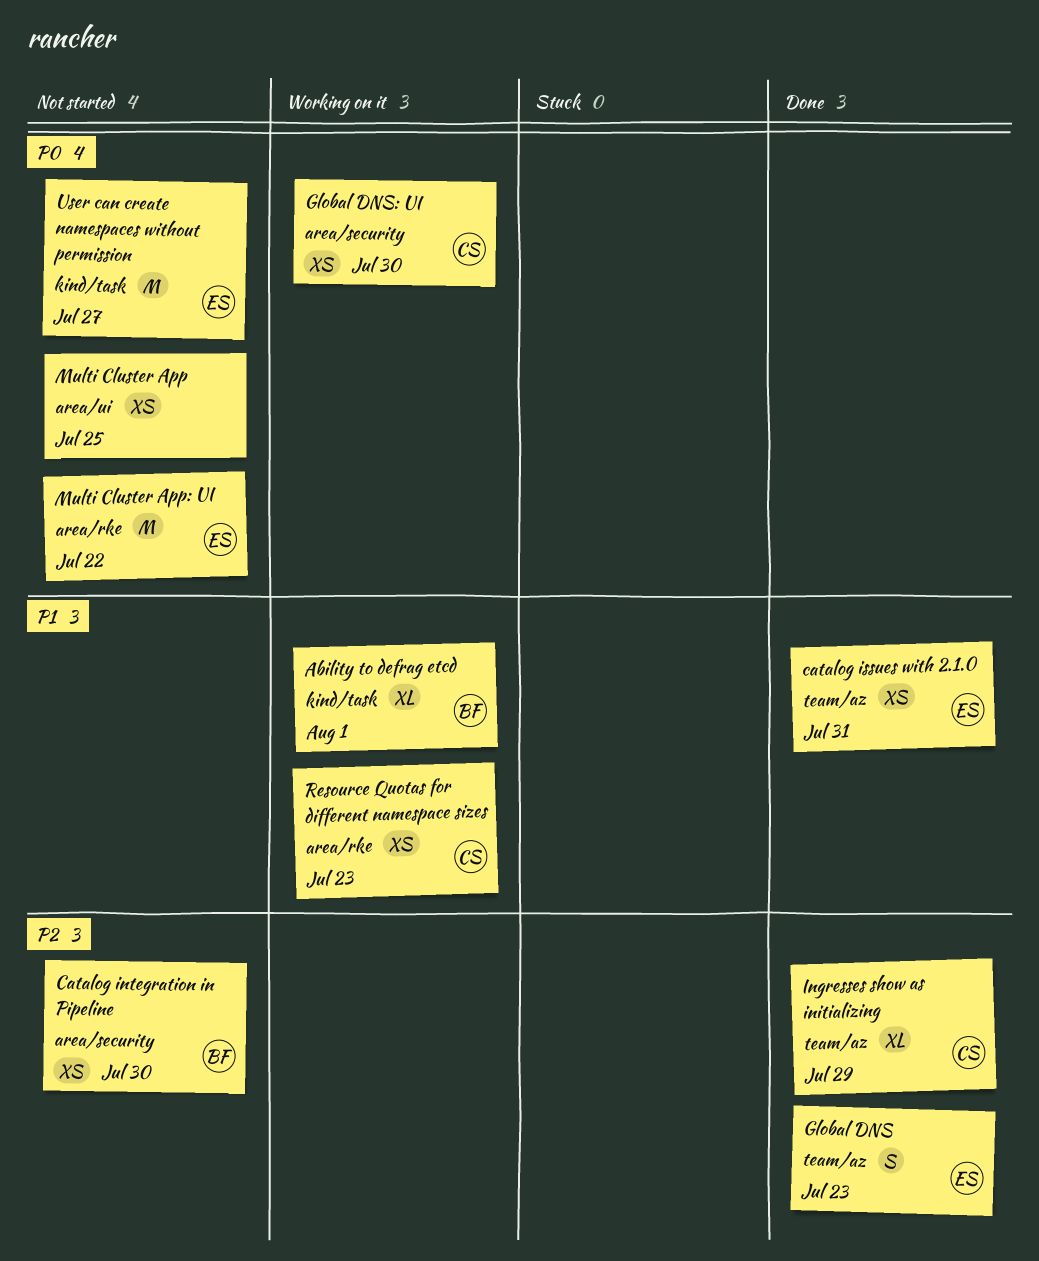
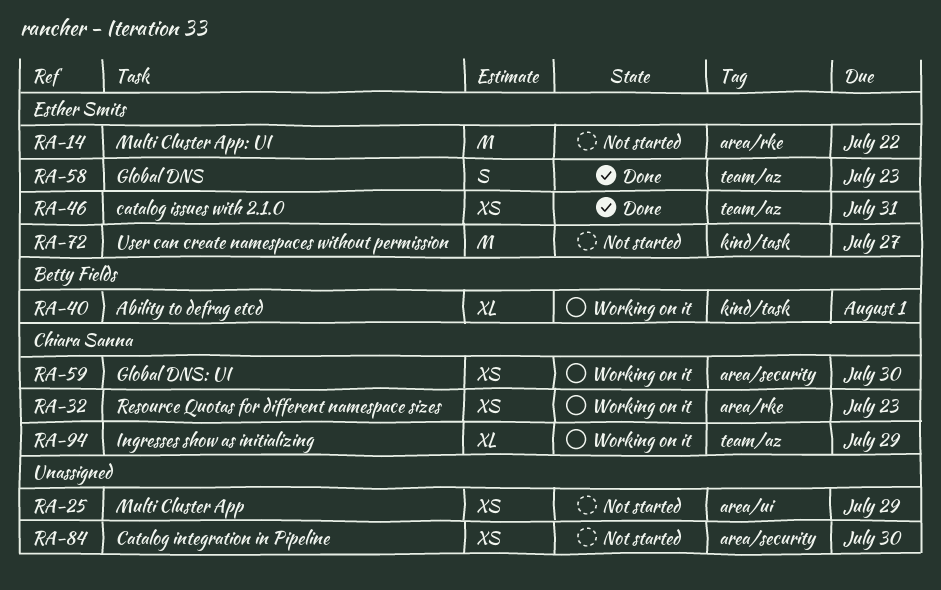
Catalog integration in Pipeline, owner: Betty Fields -> none
Ingresses show as initializing, status: Done -> Working on it
Multi Cluster App, due: Jul 25 -> Jul 29

